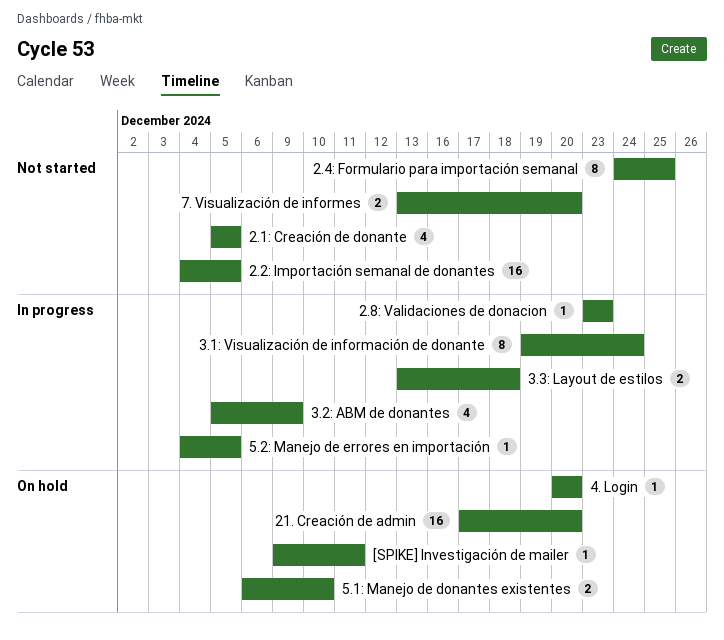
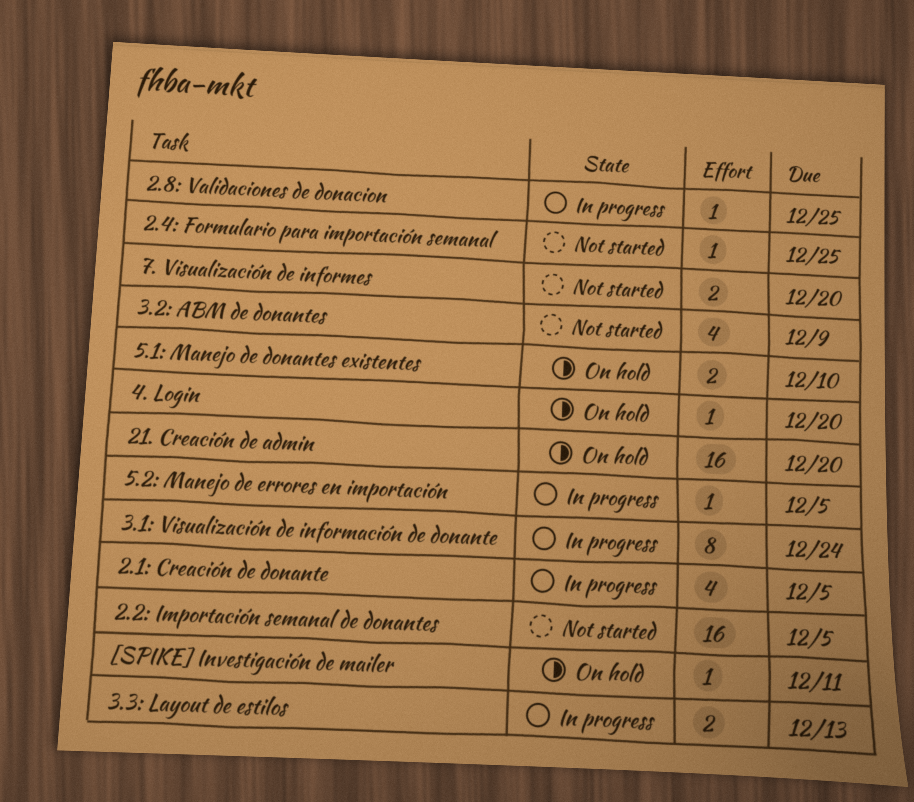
2.1: Creación de donante, status: Not started -> In progress
2.4: Formulario para importación semanal, estimate: 8 -> 1
2.8: Validaciones de donacion, due: Dec 23 -> Dec 25
3.2: ABM de donantes, status: In progress -> Not started
3.3: Layout de estilos, due: Dec 18 -> Dec 13

